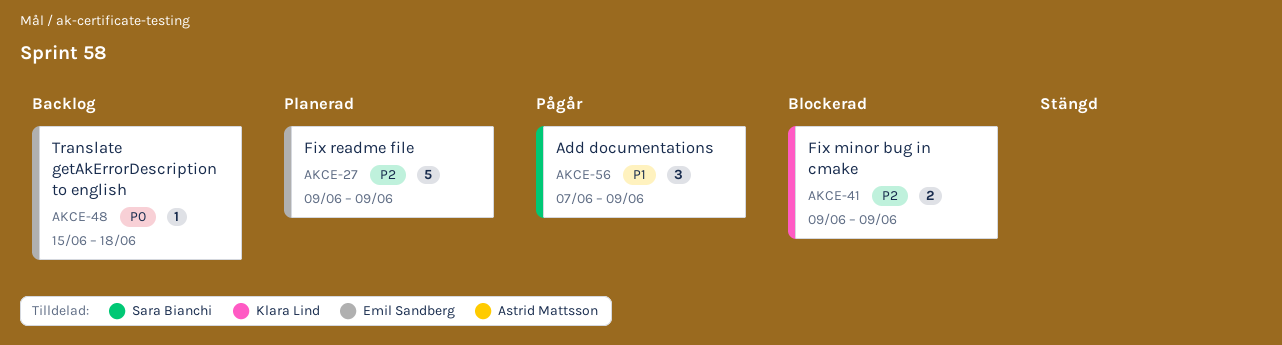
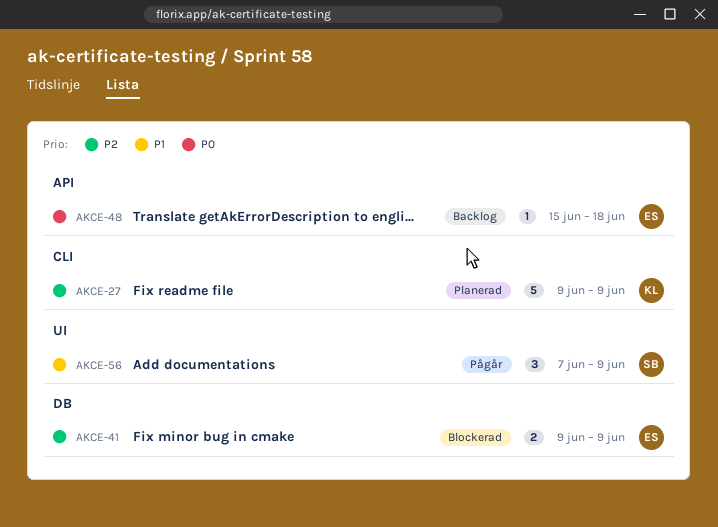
AKCE-27, owner: Emil Sandberg -> Klara Lind
AKCE-41, owner: Klara Lind -> Emil Sandberg

